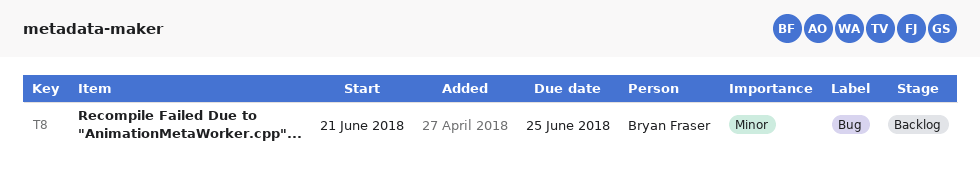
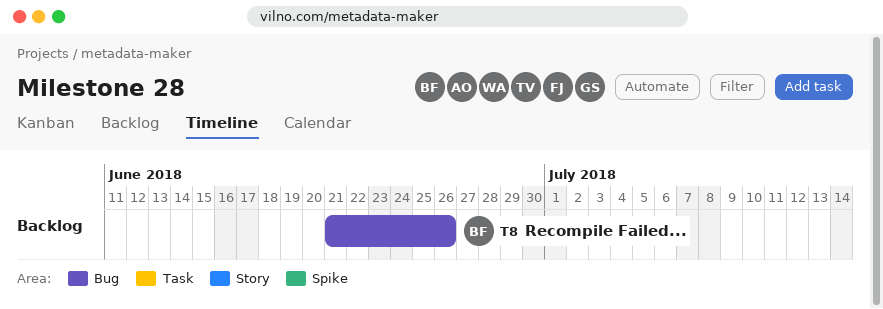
T8, due: Jun 25 -> Jun 26

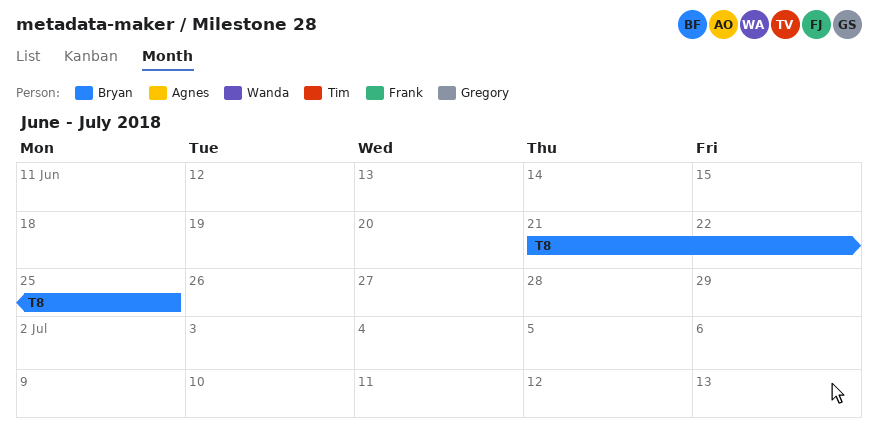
T8, due: Jun 26 -> Jun 25

